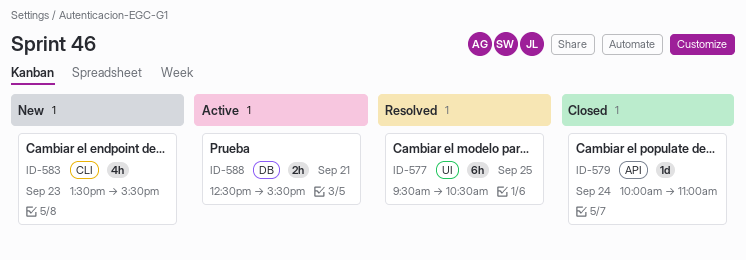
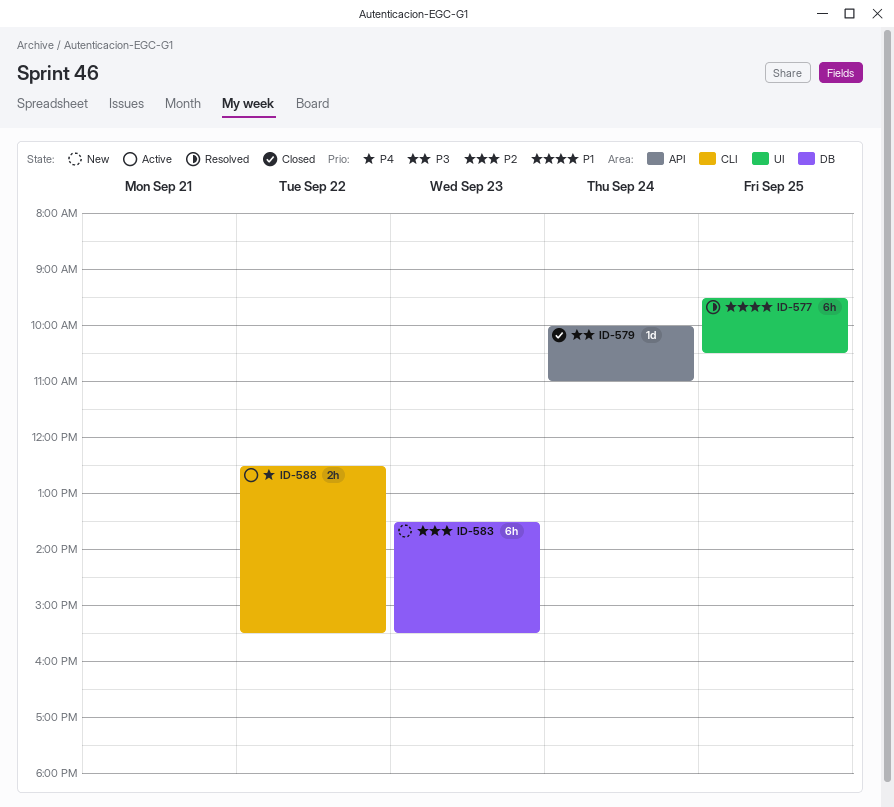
ID-583, label: CLI -> DB
ID-583, estimate: 4h -> 6h
ID-588, label: DB -> CLI
ID-588, day: Sep 21 -> Sep 22

